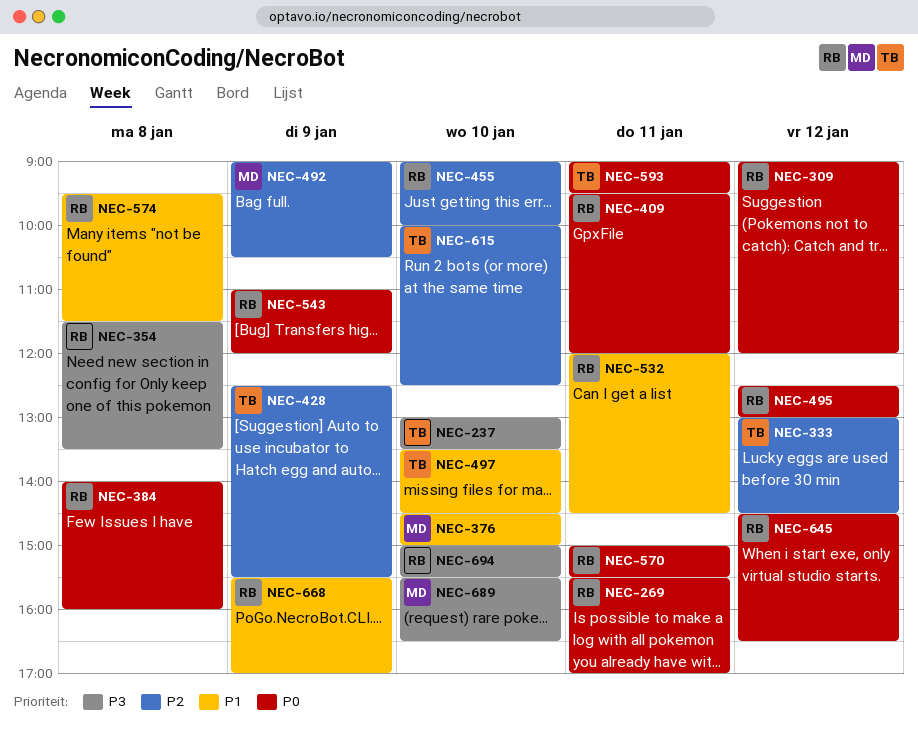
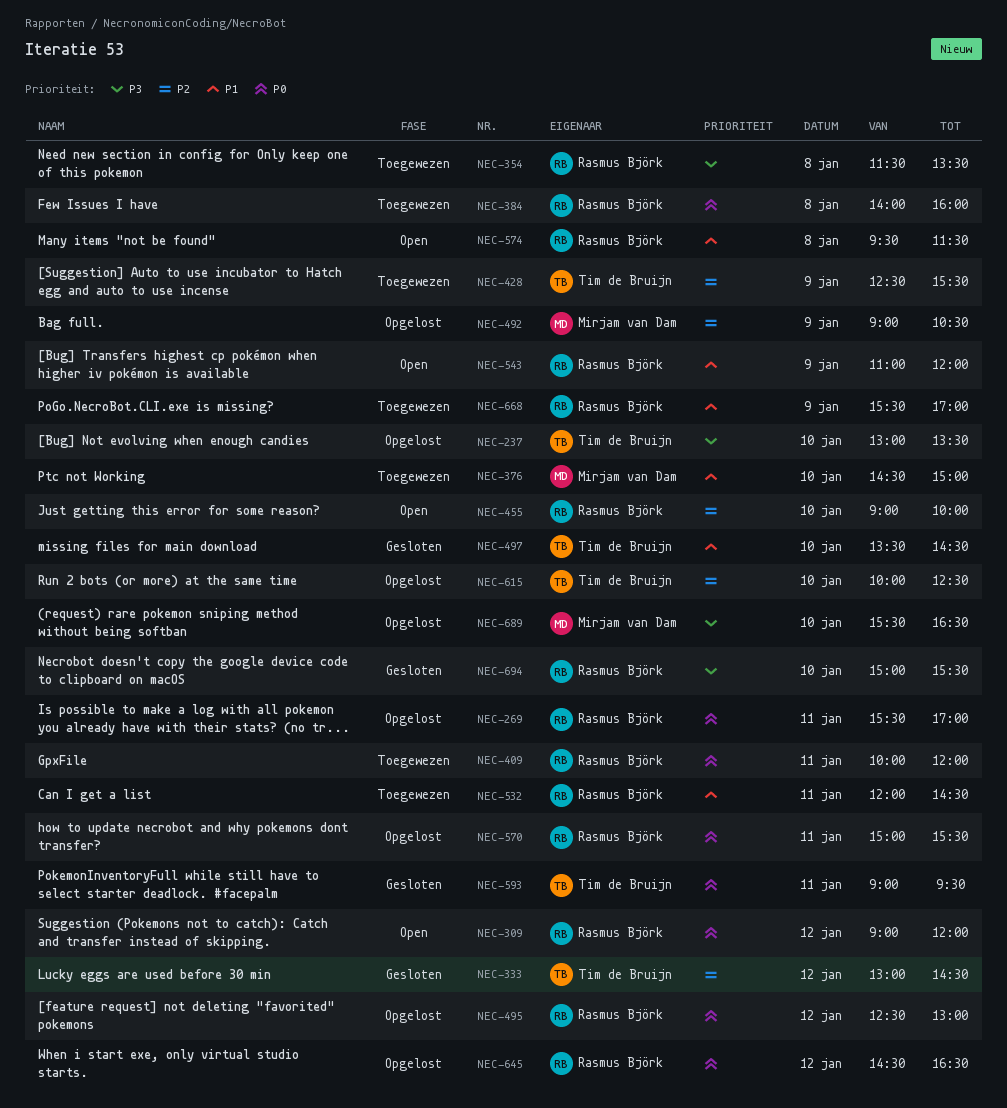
NEC-409, begins: 09:30 -> 10:00
NEC-543, priority: P0 -> P1

